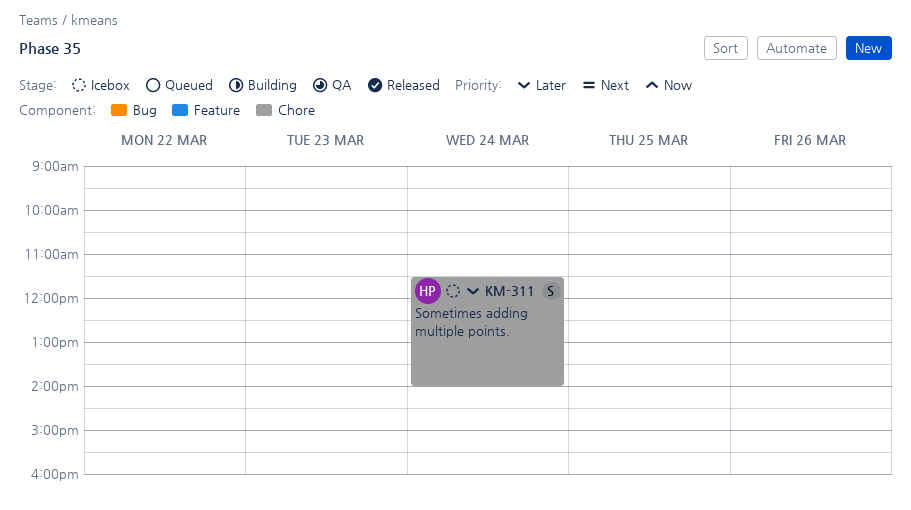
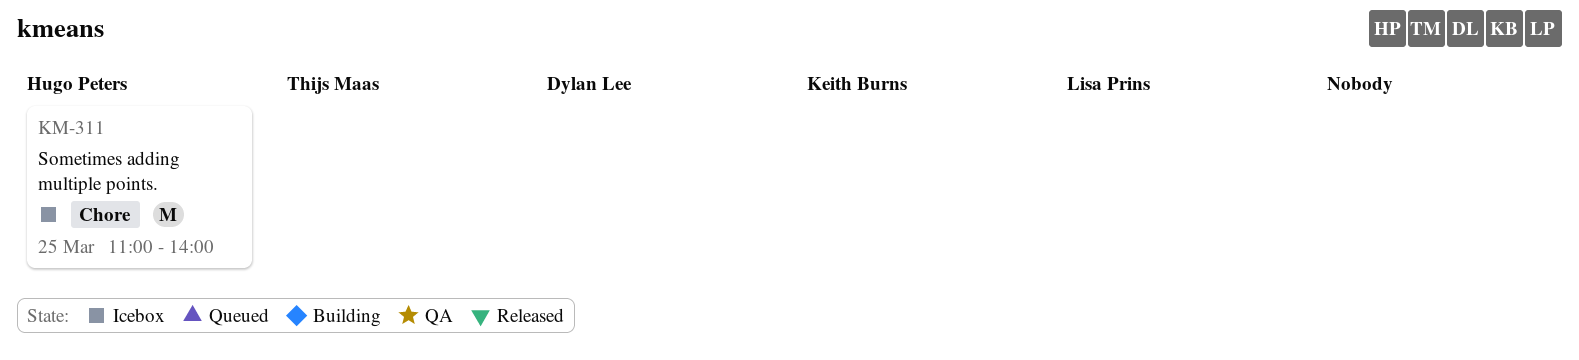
KM-311, estimate: S -> M
KM-311, day: Mar 24 -> Mar 25
KM-311, begins: 11:30 -> 11:00

